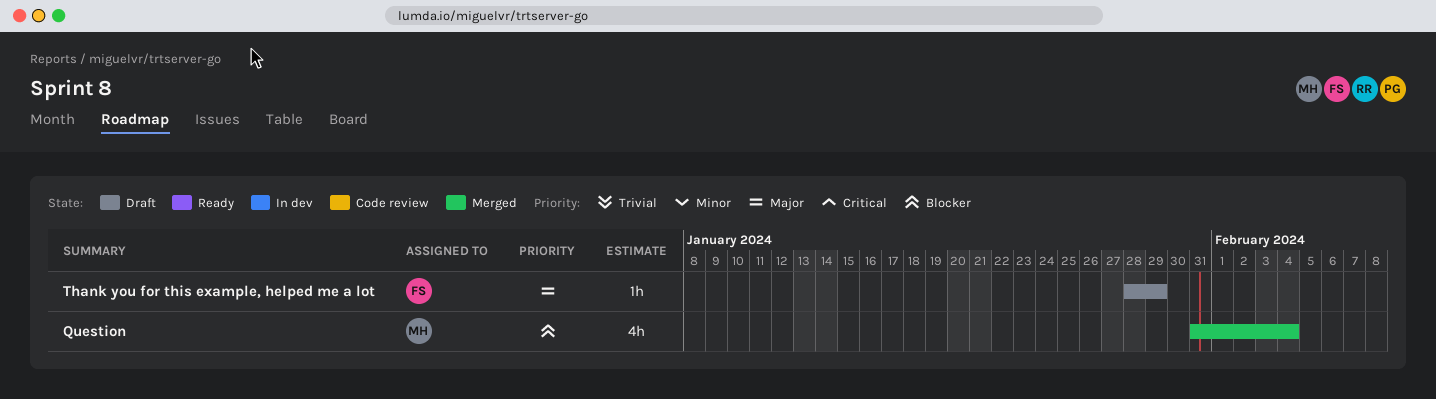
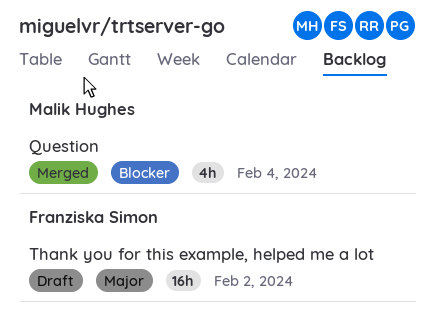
Thank you for this example, helped me a lot, estimate: 1h -> 16h
Thank you for this example, helped me a lot, due: Jan 29 -> Feb 2

